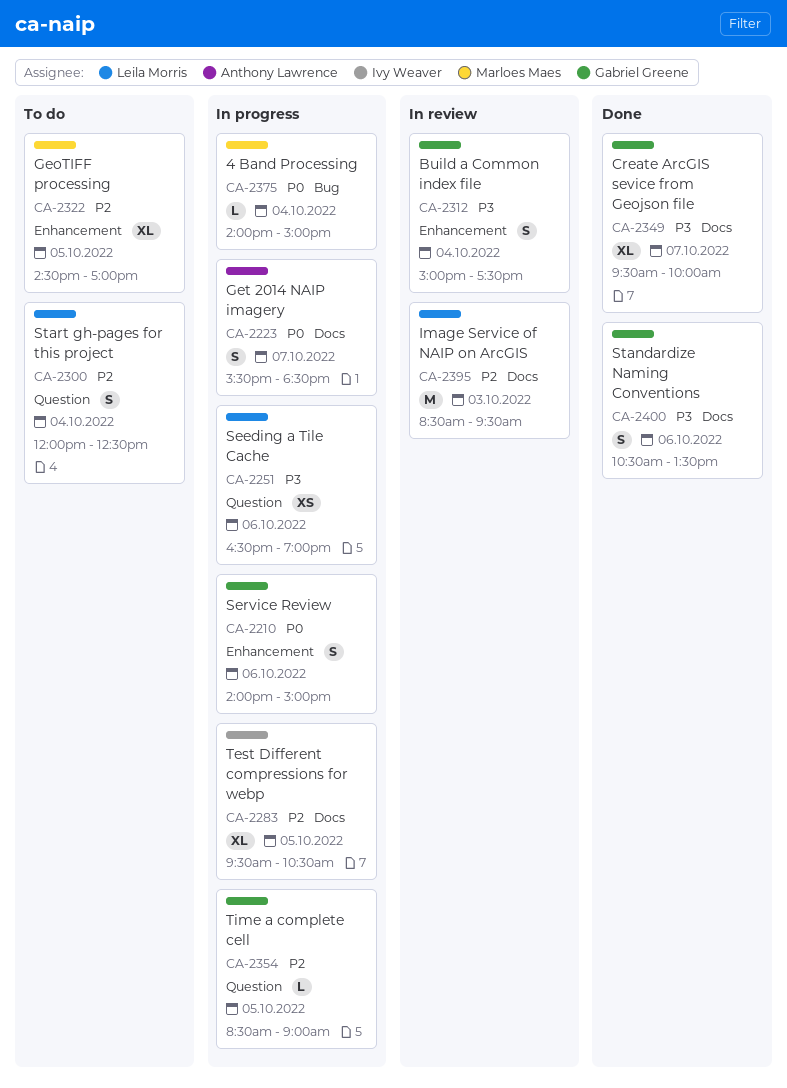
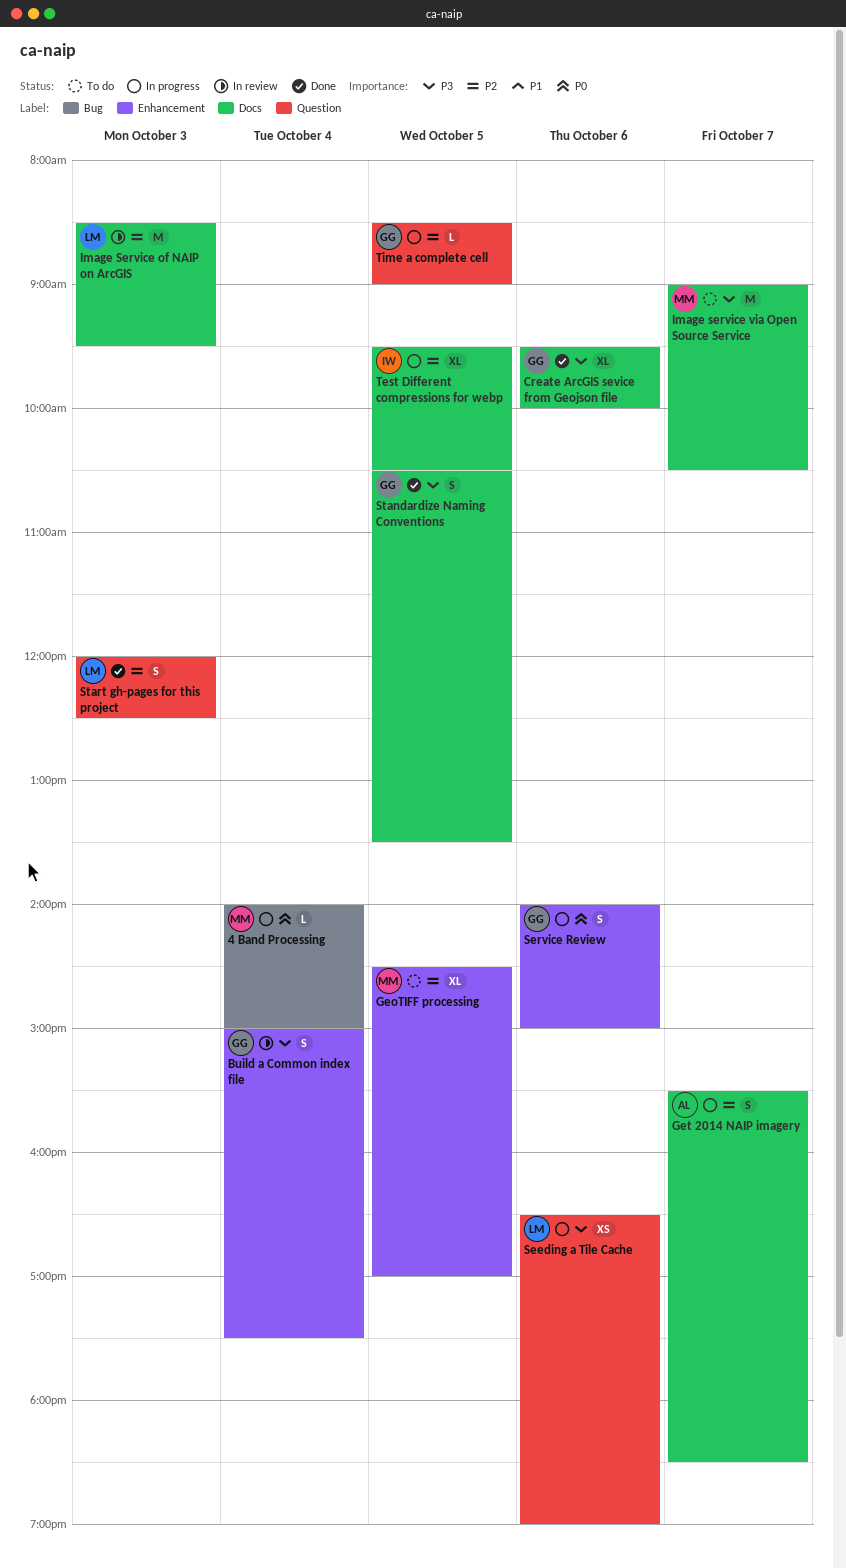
Create ArcGIS sevice from Geojson file, day: Oct 7 -> Oct 6
Get 2014 NAIP imagery, priority: P0 -> P2
Image service via Open Source Service: none -> present
Standardize Naming Conventions, day: Oct 6 -> Oct 5
Start gh-pages for this project, status: To do -> Done
Start gh-pages for this project, day: Oct 4 -> Oct 3

